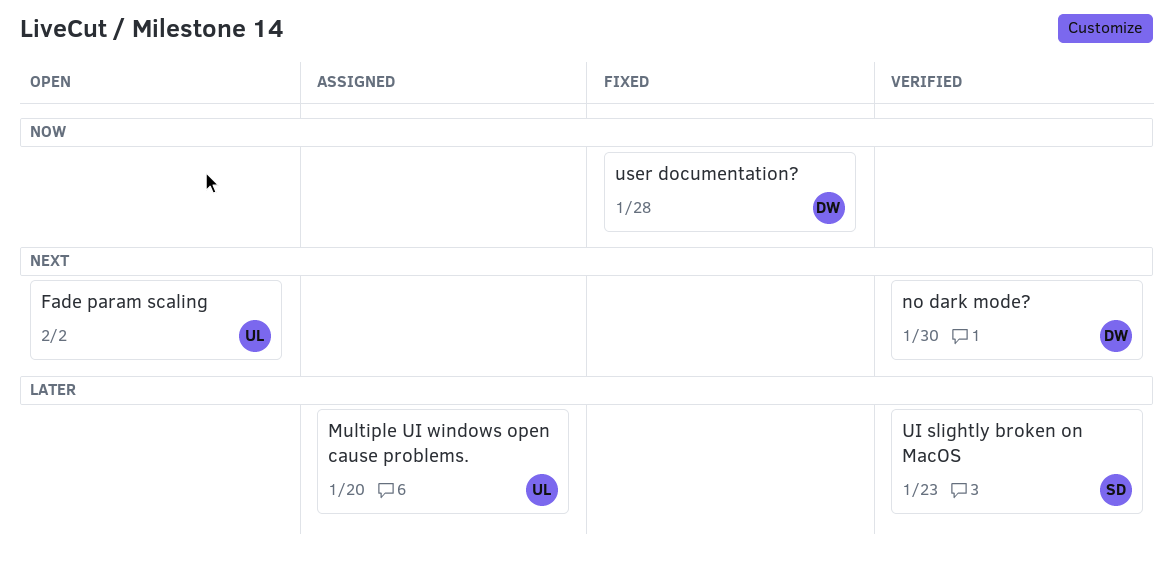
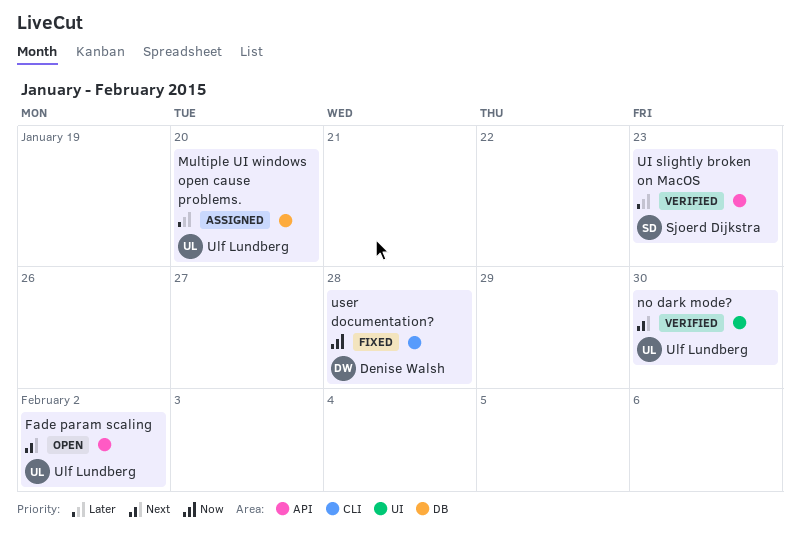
no dark mode?, owner: Denise Walsh -> Ulf Lundberg

